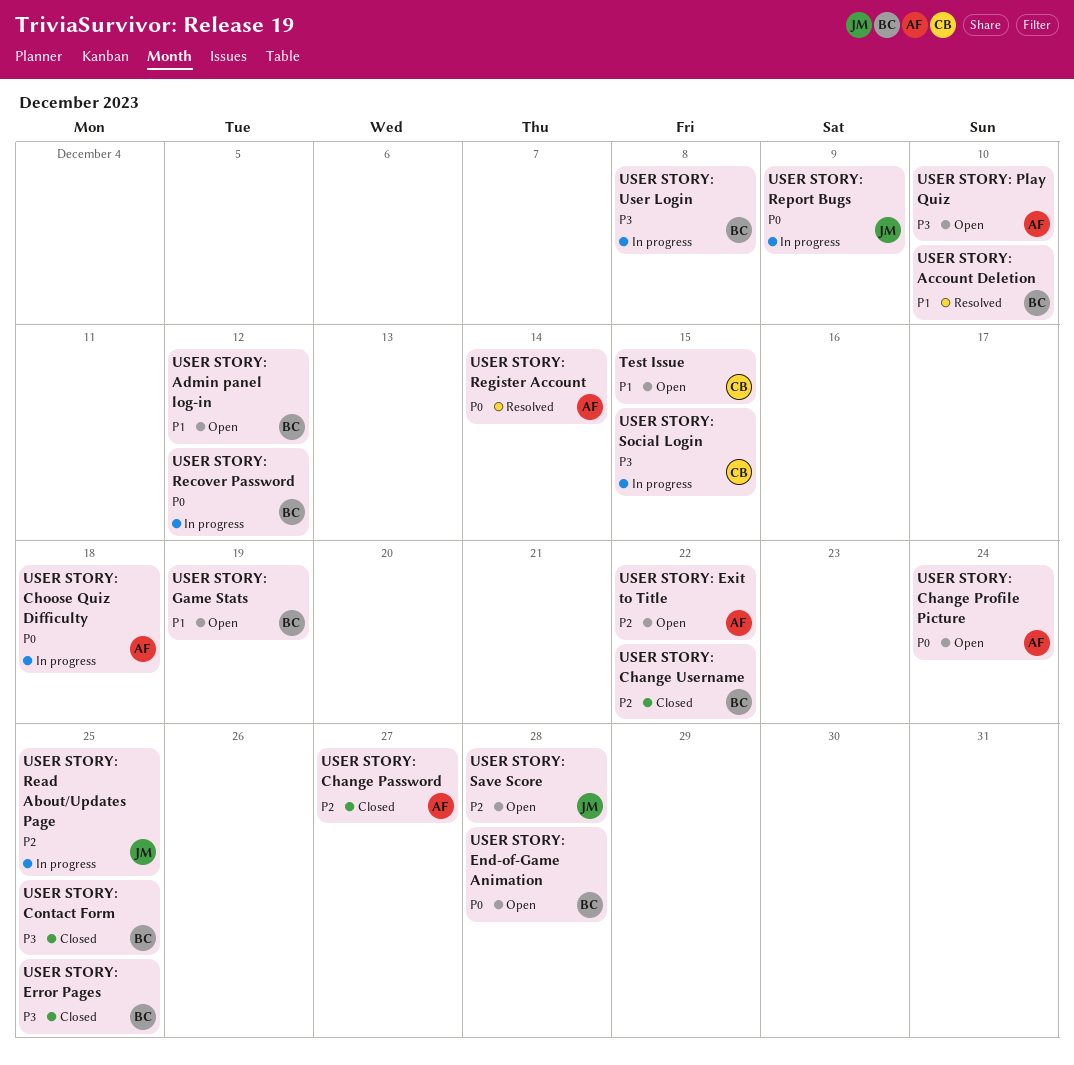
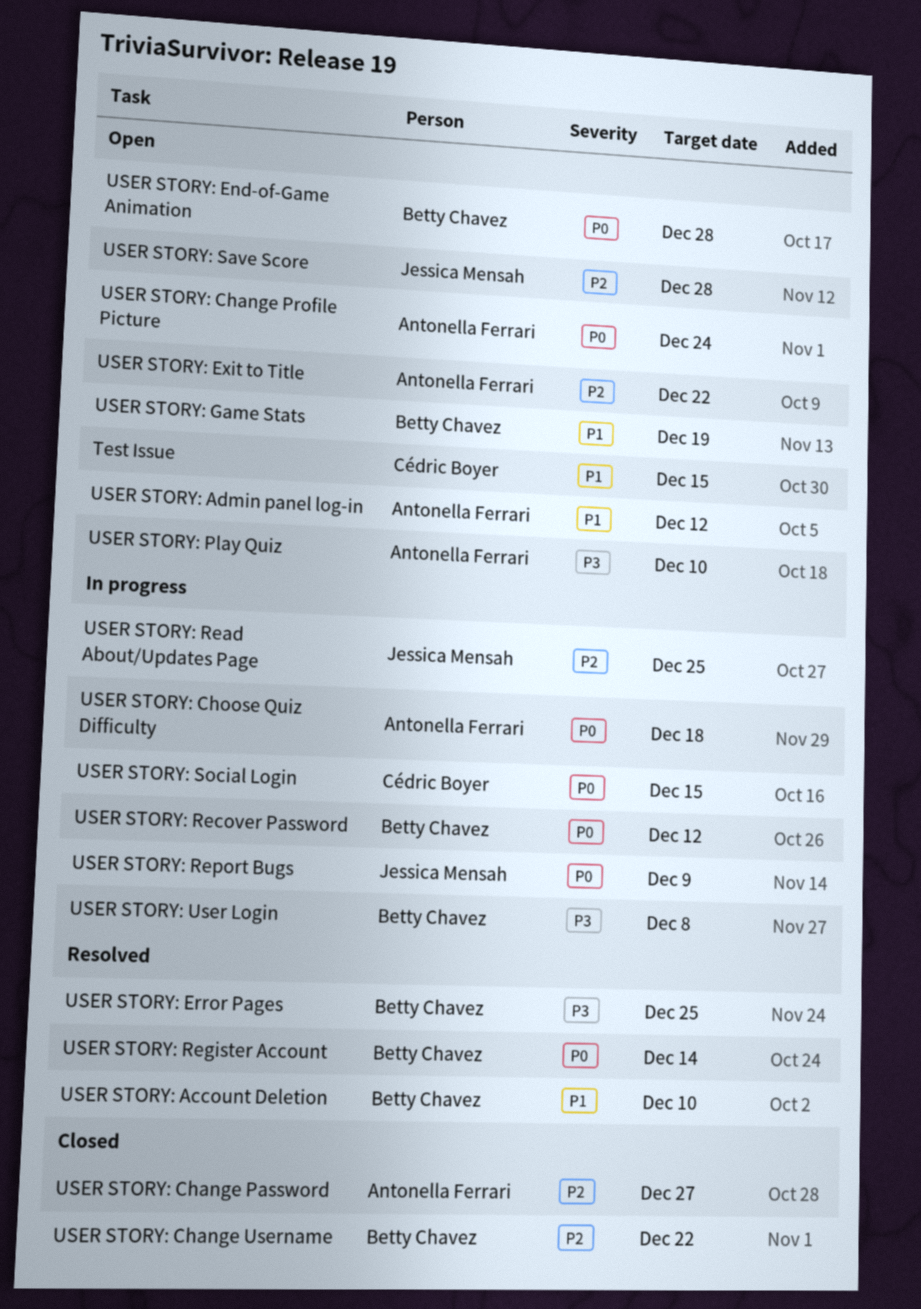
USER STORY: Admin panel log-in, owner: Betty Chavez -> Antonella Ferrari
USER STORY: Contact Form: present -> none
USER STORY: Error Pages, status: Closed -> Resolved
USER STORY: Register Account, owner: Antonella Ferrari -> Betty Chavez
USER STORY: Social Login, priority: P3 -> P0

